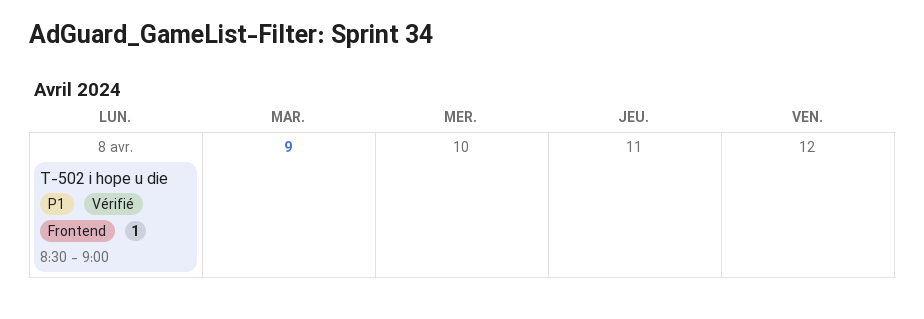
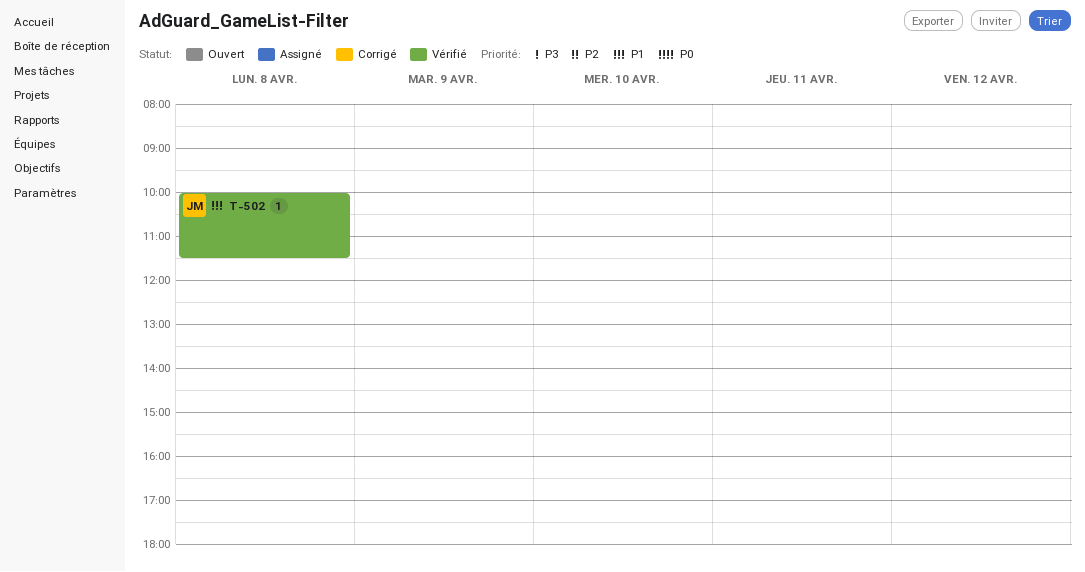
T-502, begins: 08:30 -> 10:00
T-502, ends: 09:00 -> 11:30

